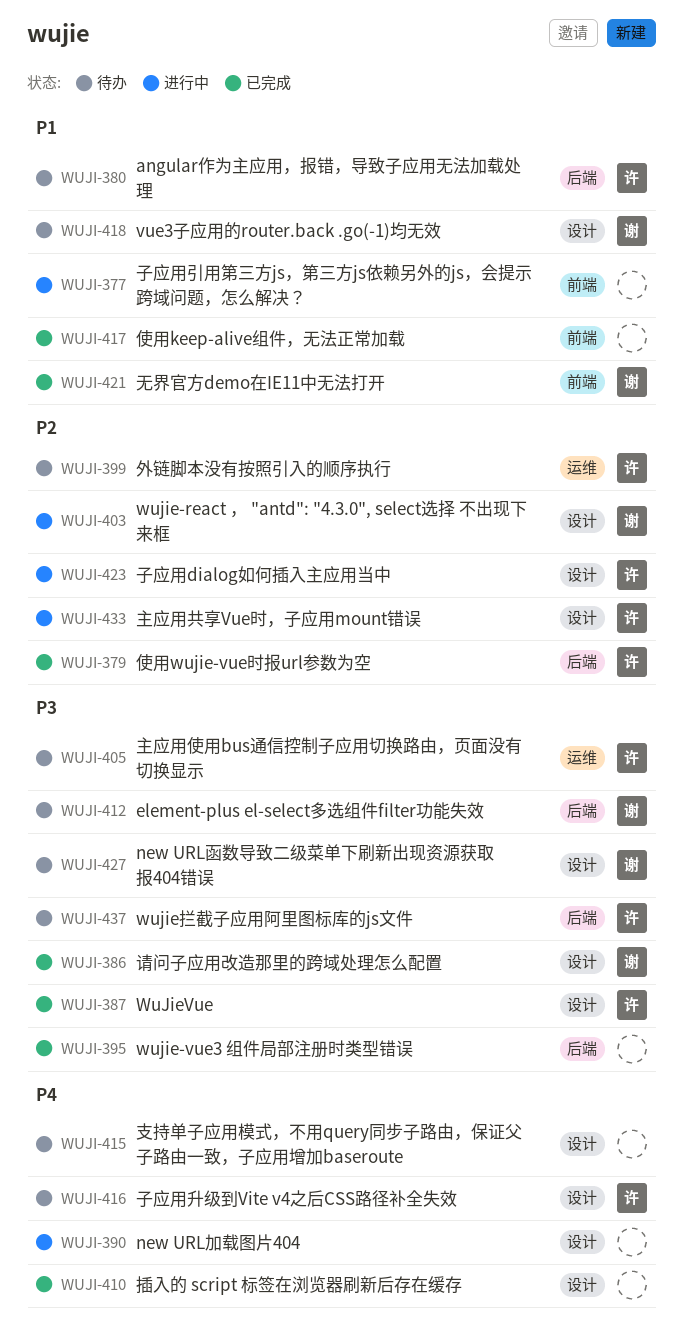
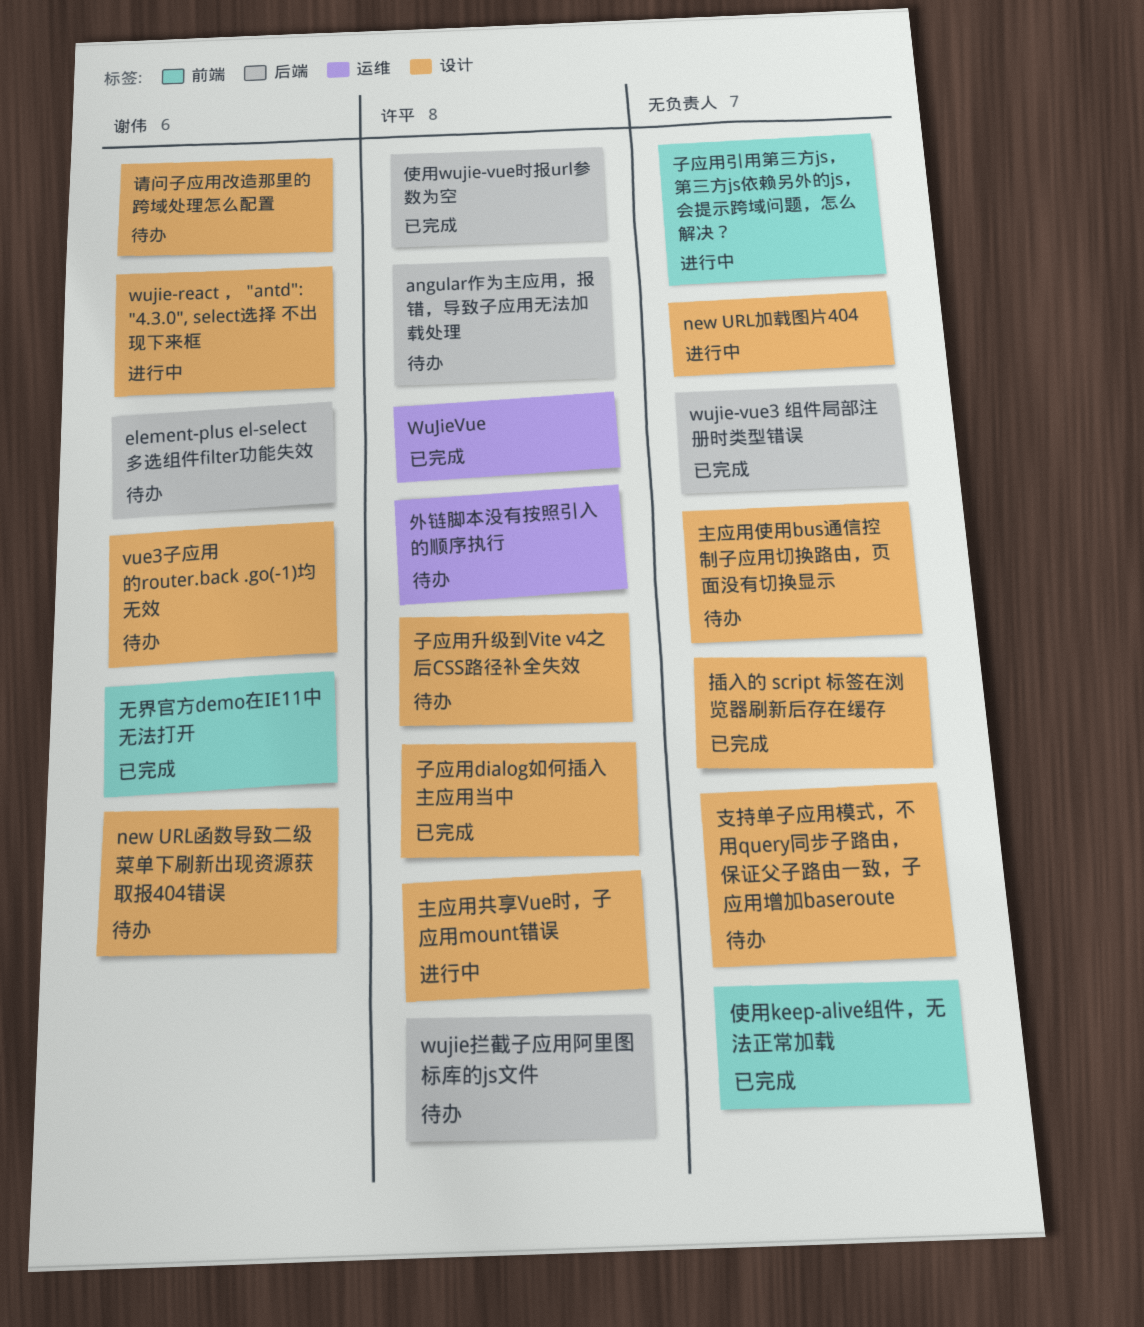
WuJieVue, label: 设计 -> 运维
主应用使用bus通信控制子应用切换路由，页面没有切换显示, owner: 许平 -> none
主应用使用bus通信控制子应用切换路由，页面没有切换显示, label: 运维 -> 设计
子应用dialog如何插入主应用当中, status: 进行中 -> 已完成
请问子应用改造那里的跨域处理怎么配置, status: 已完成 -> 待办

